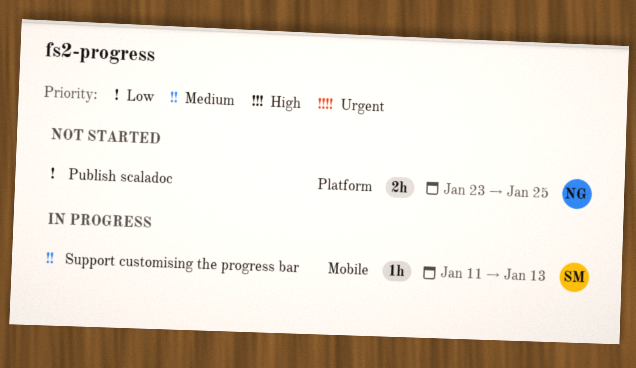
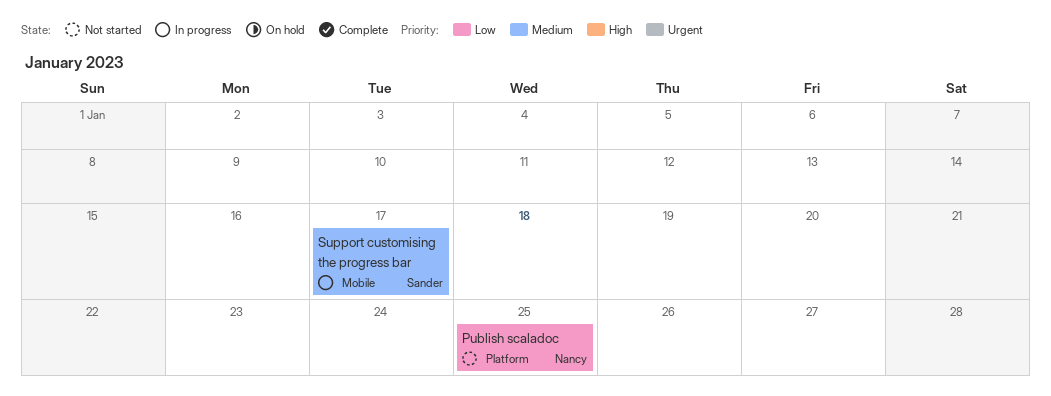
Support customising the progress bar, due: Jan 13 -> Jan 17

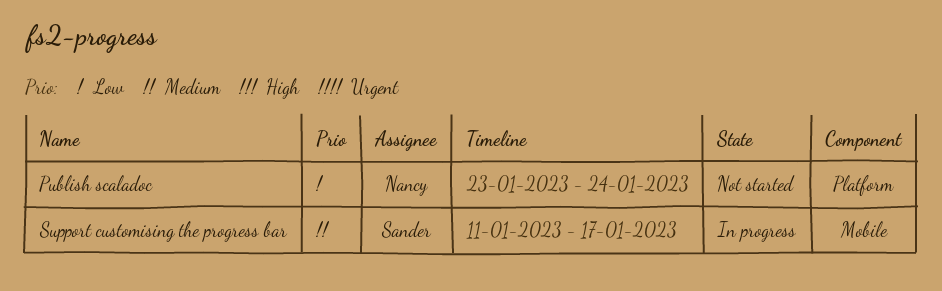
Publish scaladoc, due: Jan 25 -> Jan 24

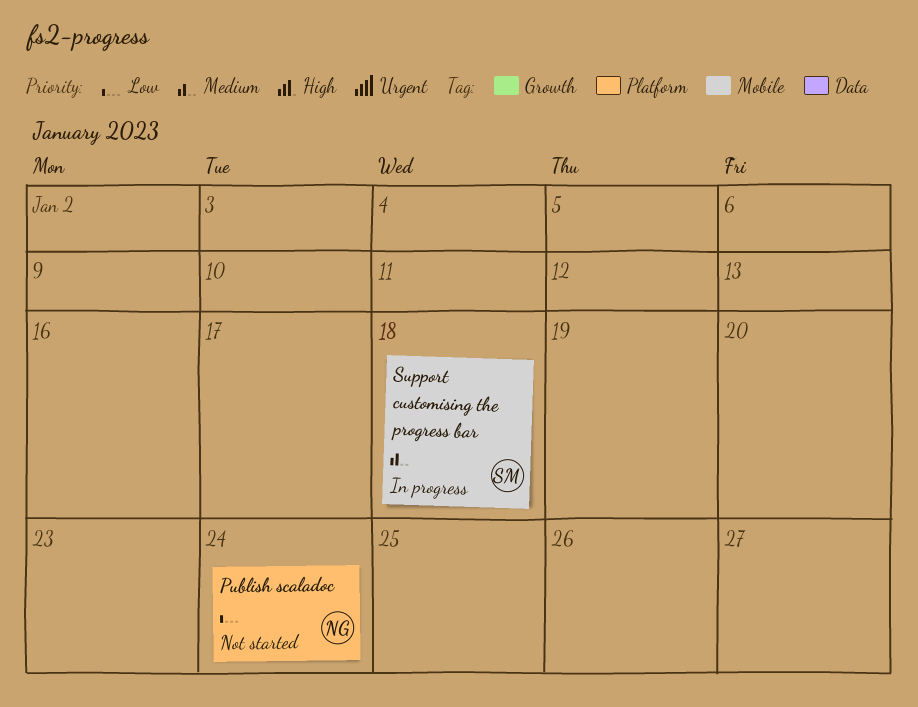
Support customising the progress bar, due: Jan 17 -> Jan 18

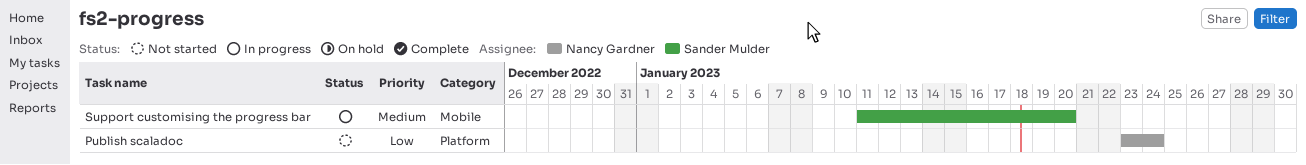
Support customising the progress bar, due: Jan 18 -> Jan 20

